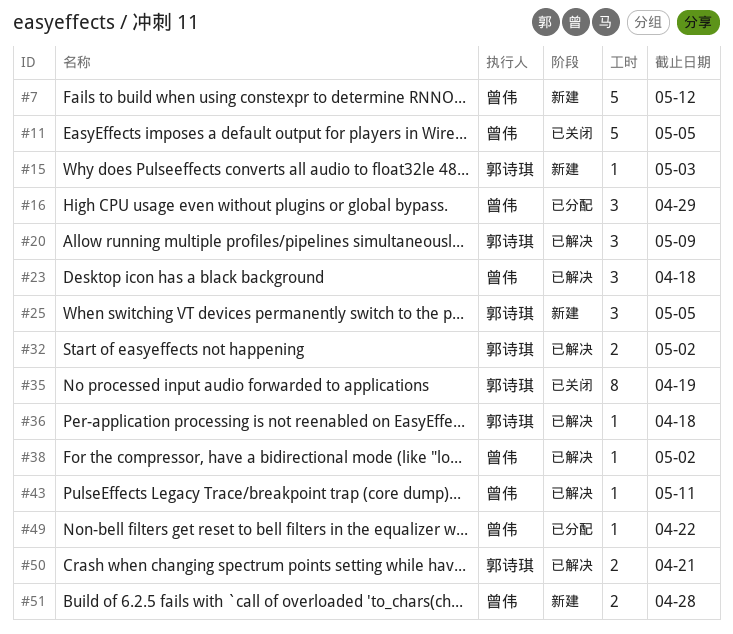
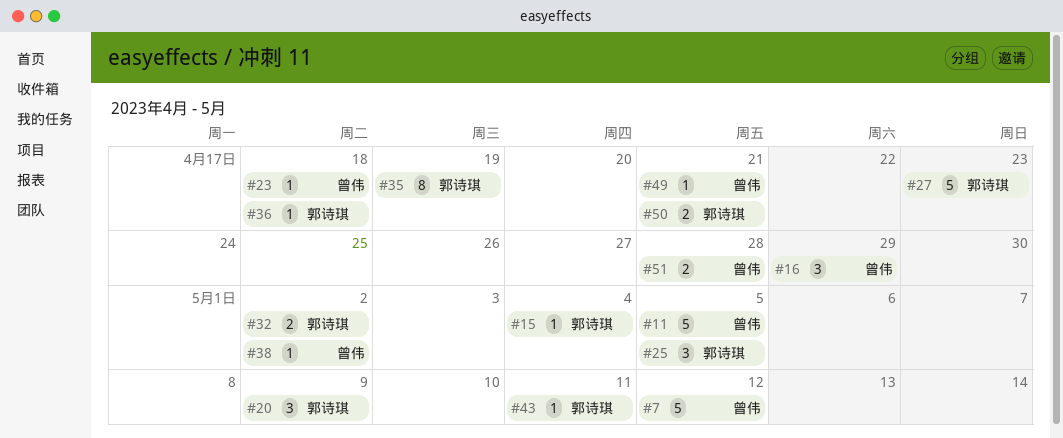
#15, due: May 3 -> May 4
#23, estimate: 3 -> 1
#27: none -> present
#43, owner: 曾伟 -> 郭诗琪
#49, due: Apr 22 -> Apr 21

